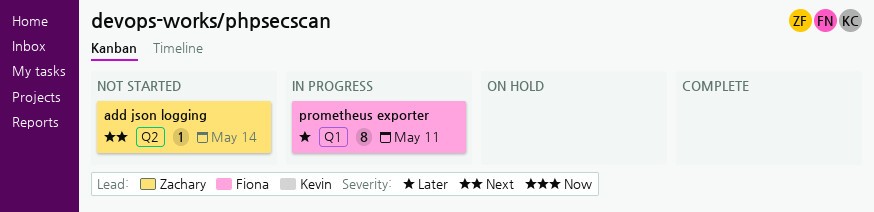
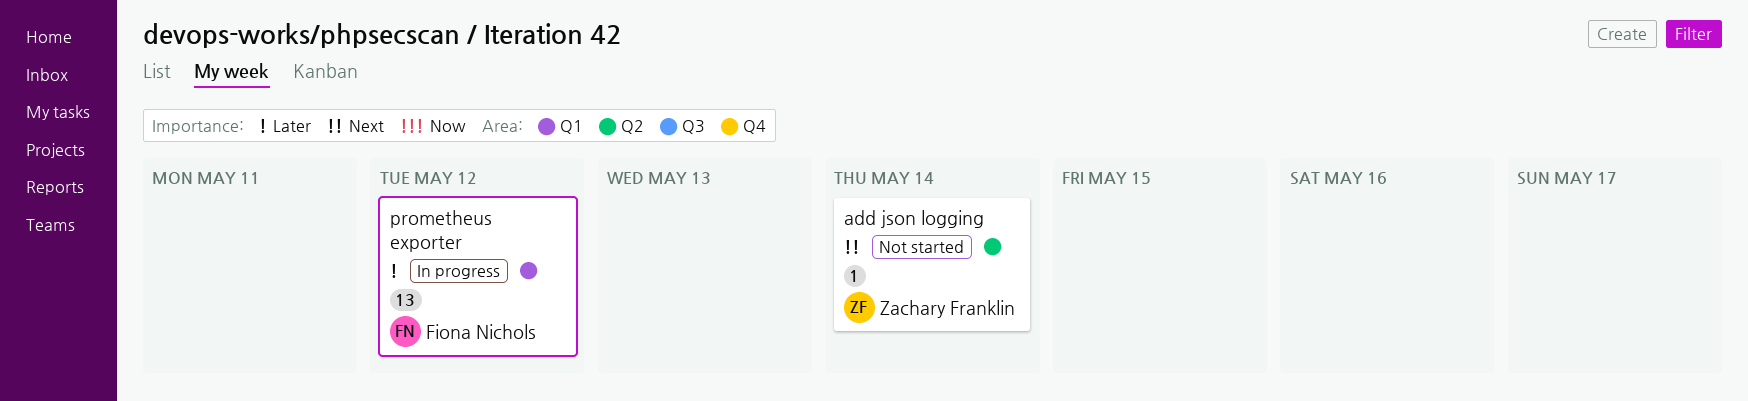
prometheus exporter, estimate: 8 -> 13
prometheus exporter, due: May 11 -> May 12

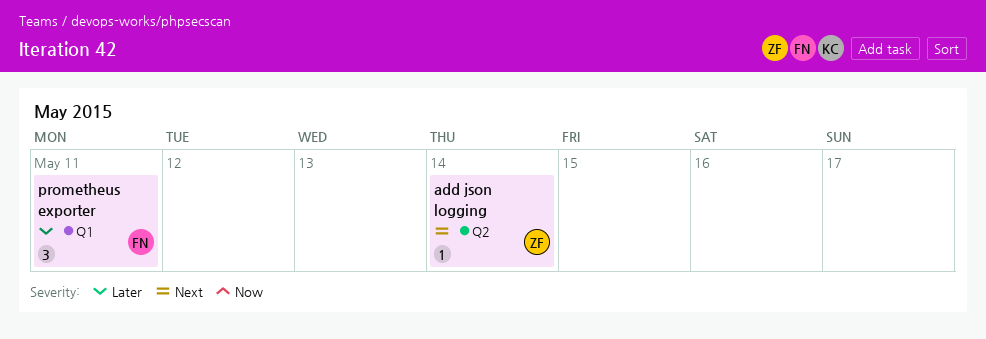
prometheus exporter, estimate: 13 -> 3
prometheus exporter, due: May 12 -> May 11

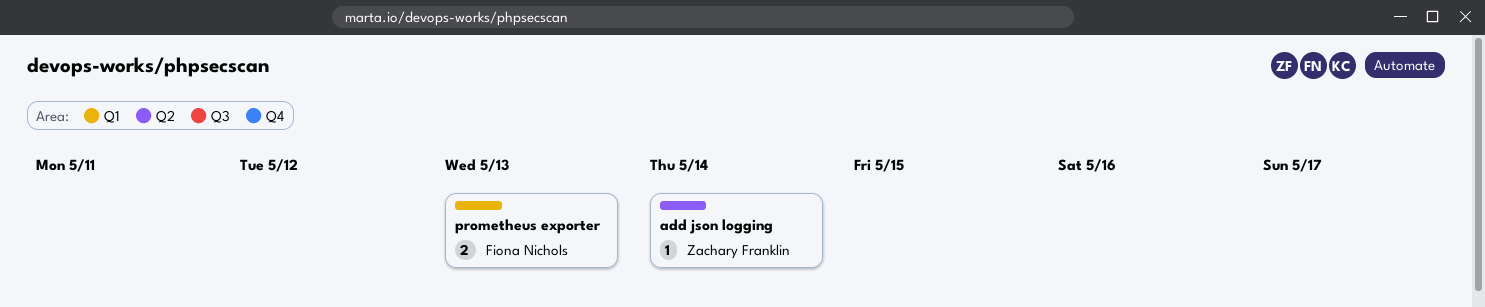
prometheus exporter, estimate: 3 -> 2
prometheus exporter, due: May 11 -> May 13

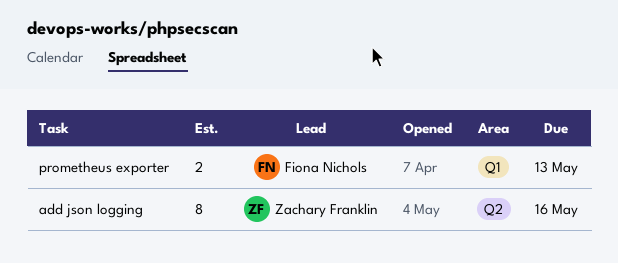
add json logging, estimate: 1 -> 8
add json logging, due: May 14 -> May 16

